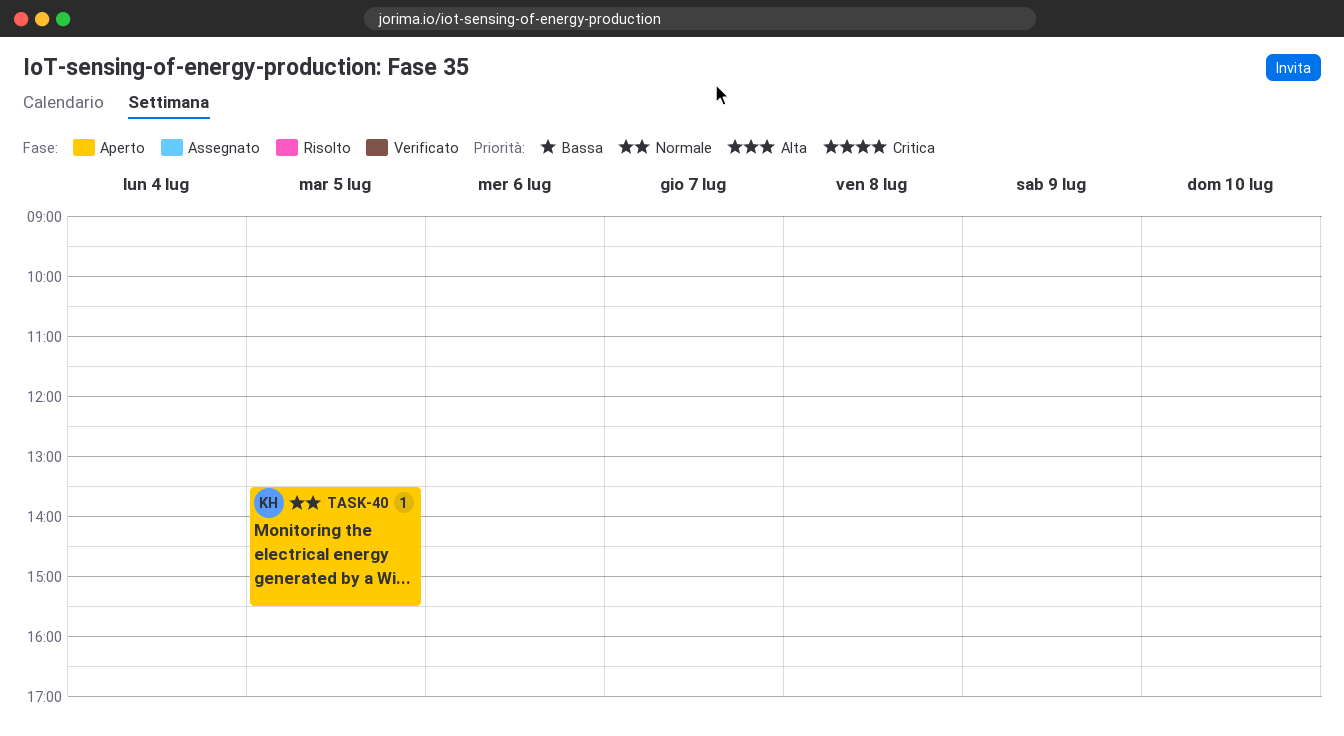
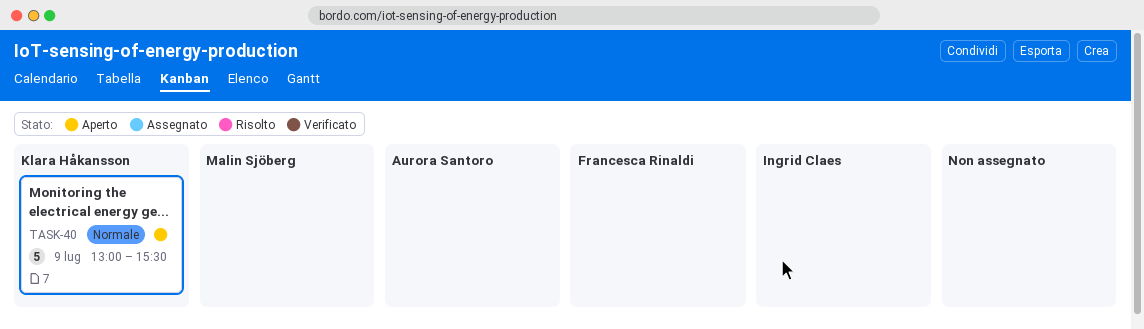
TASK-40, estimate: 1 -> 5
TASK-40, day: Jul 5 -> Jul 9
TASK-40, begins: 13:30 -> 13:00

